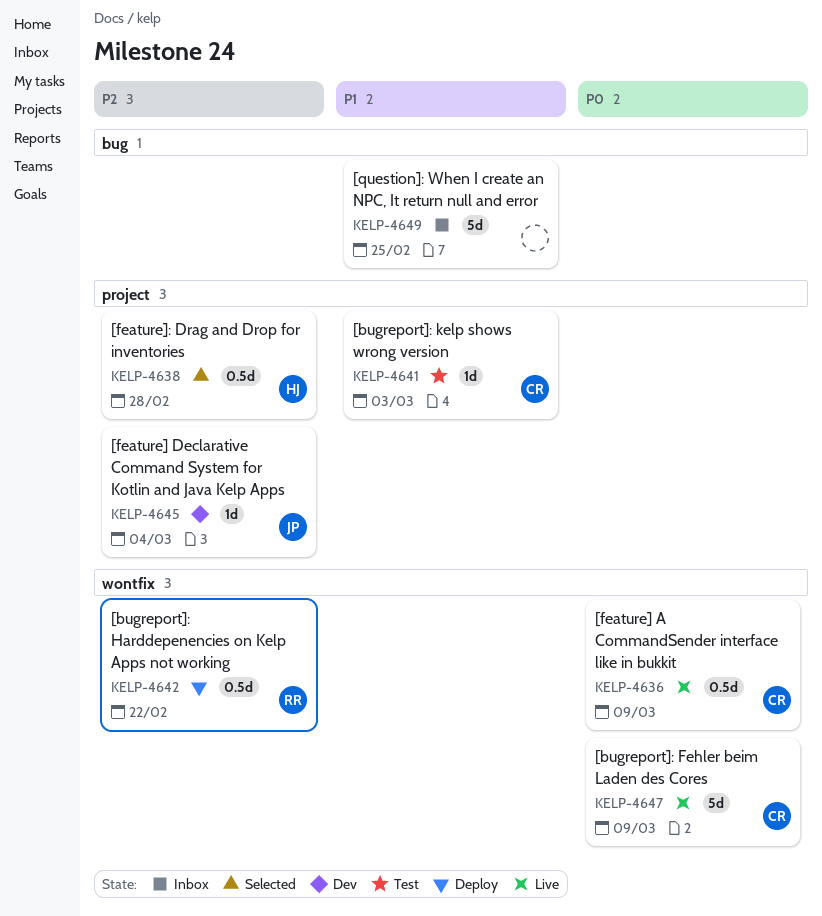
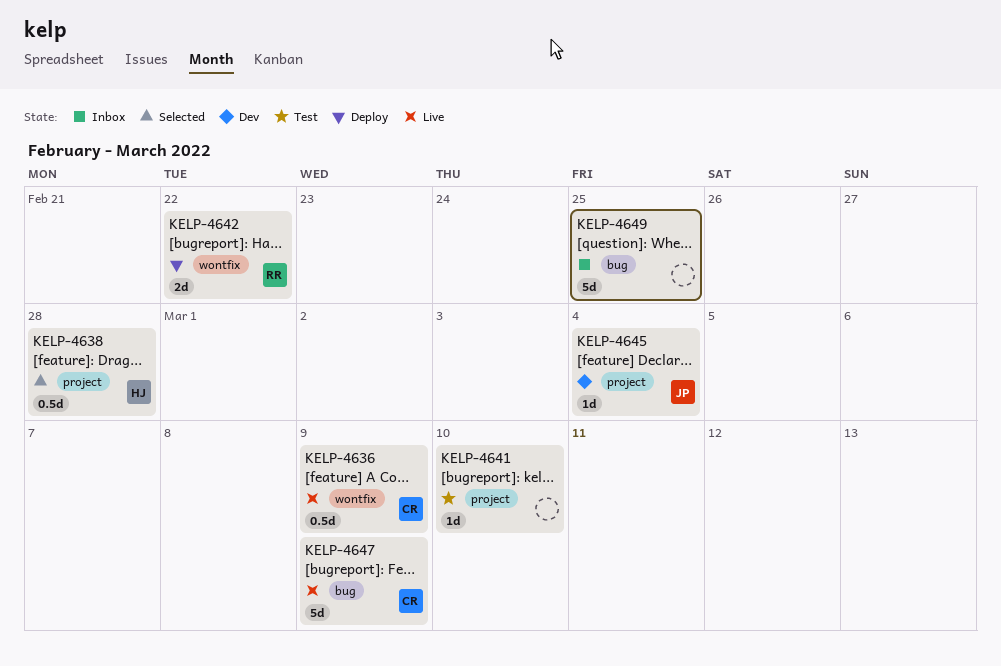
KELP-4641, owner: CR -> none
KELP-4641, due: Mar 3 -> Mar 10
KELP-4642, estimate: 0.5d -> 2d
KELP-4647, label: wontfix -> bug

